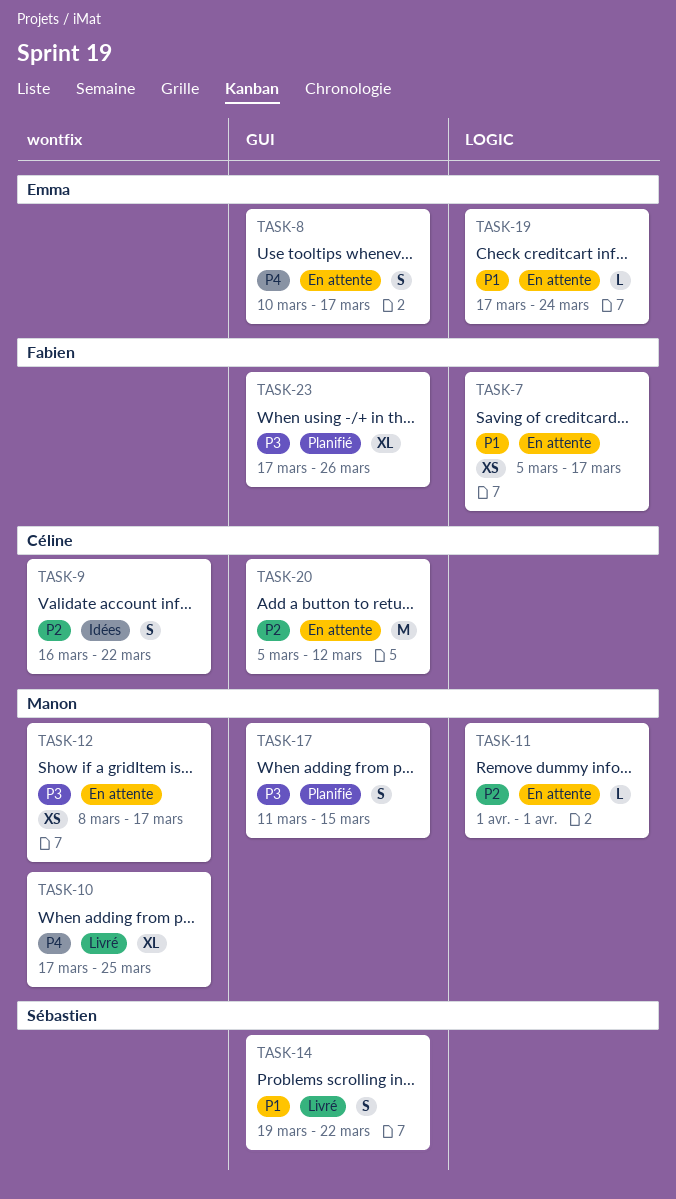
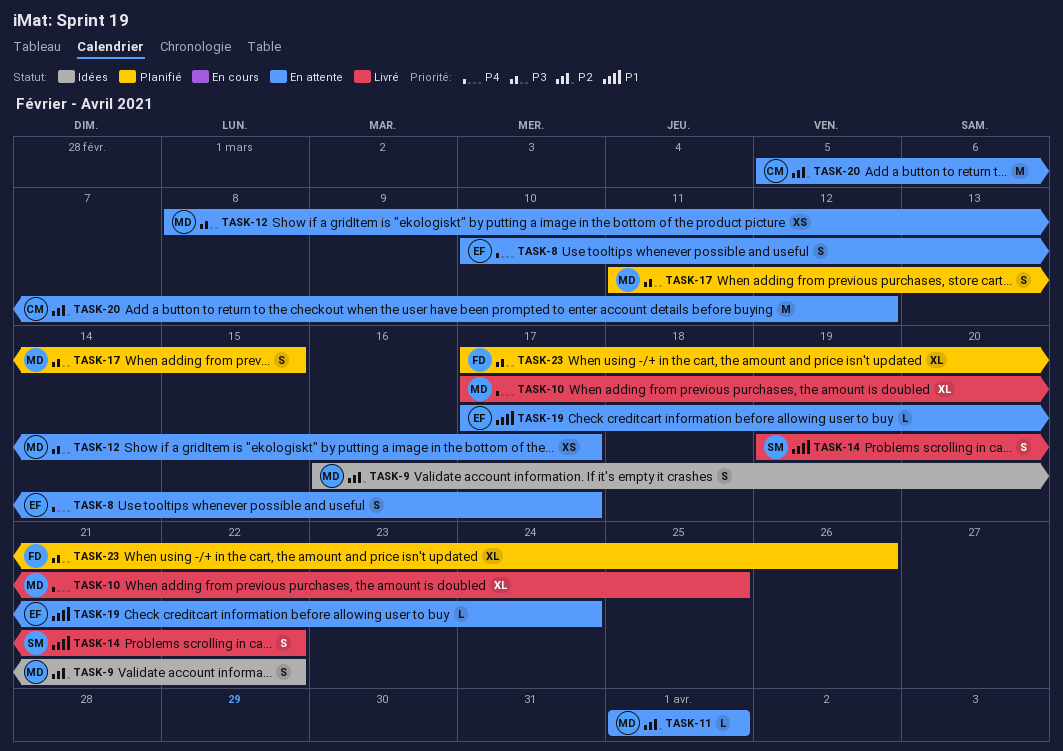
TASK-7: present -> none
TASK-9, owner: Céline -> Manon

